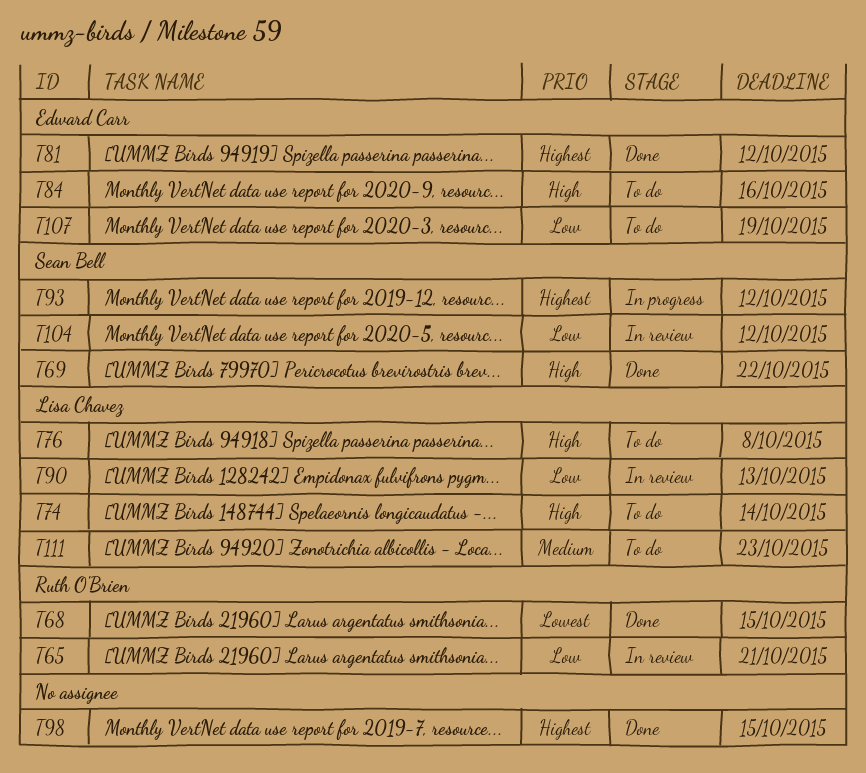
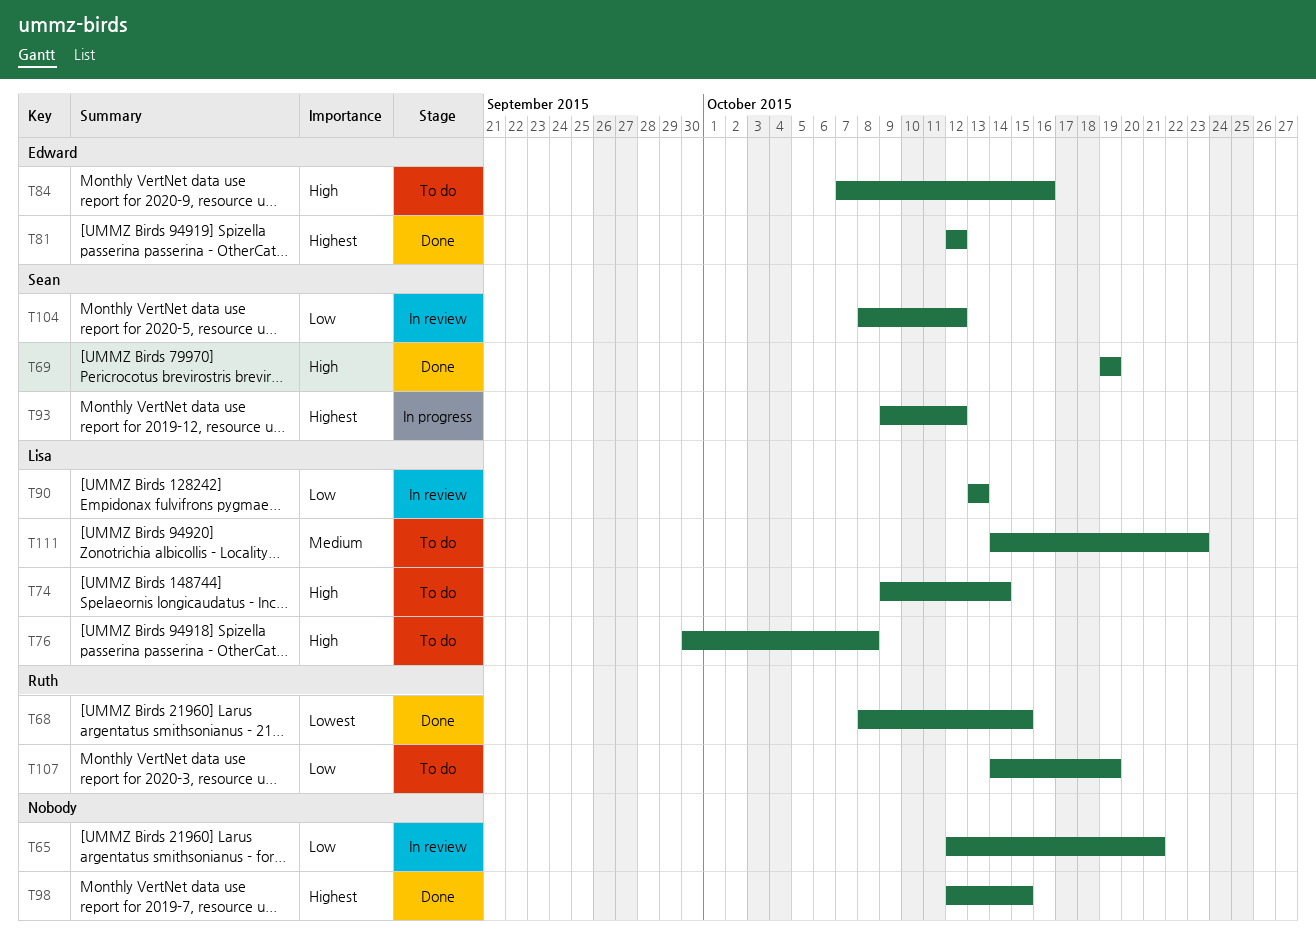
T65, owner: Ruth O'Brien -> none
T69, due: Oct 22 -> Oct 19
T107, owner: Edward Carr -> Ruth O'Brien

